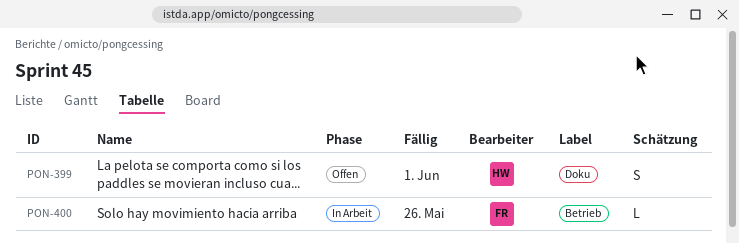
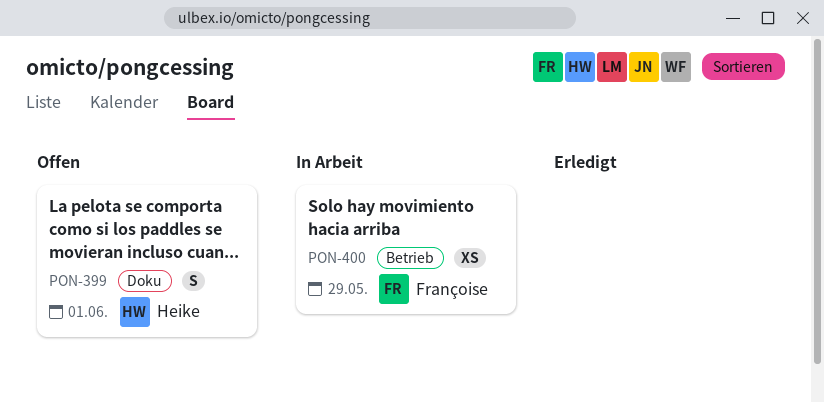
PON-400, estimate: L -> XS
PON-400, due: May 26 -> May 29

